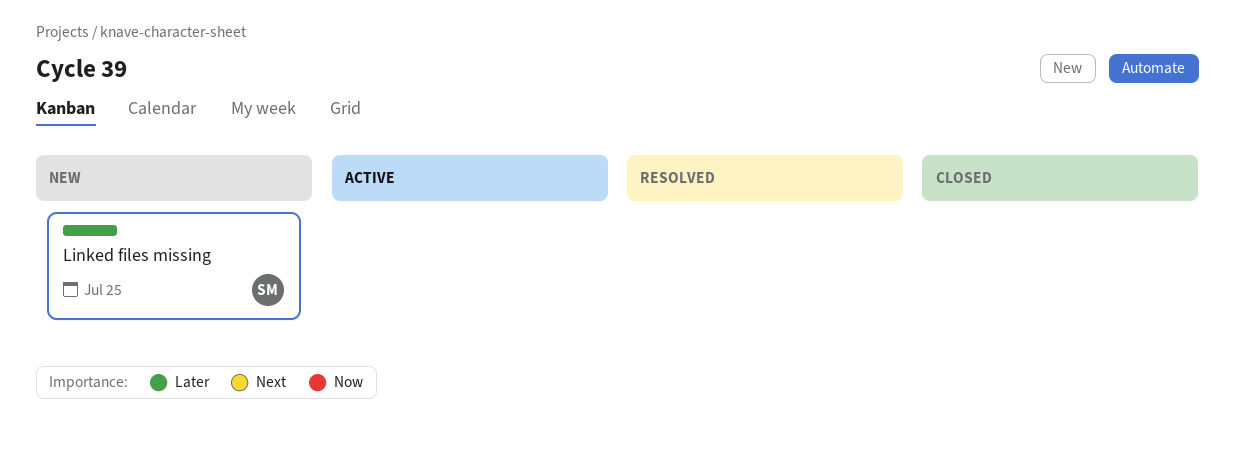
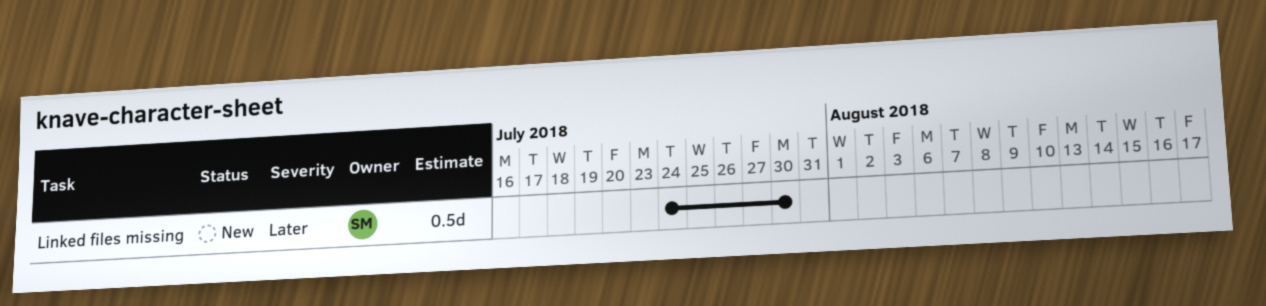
Linked files missing, due: Jul 25 -> Jul 30

